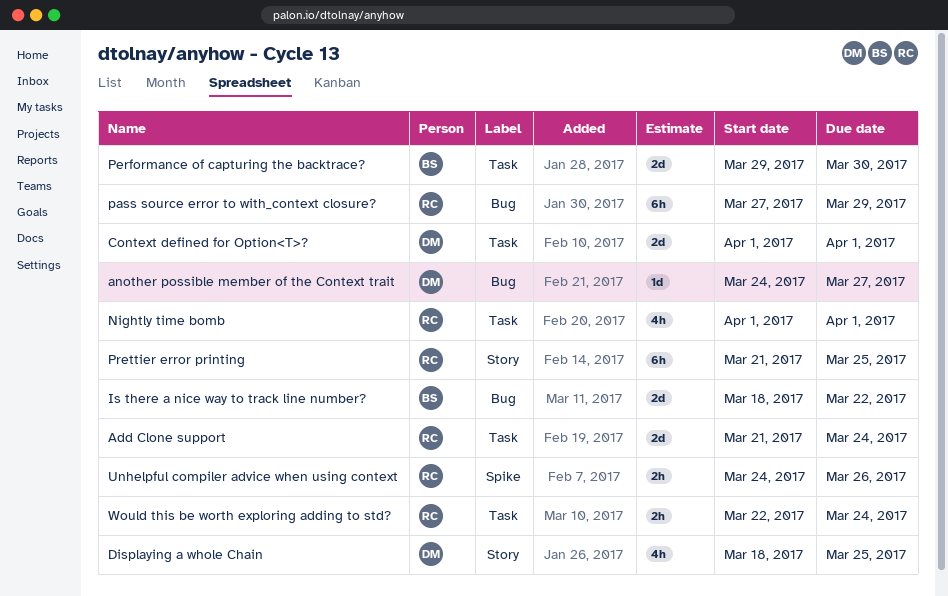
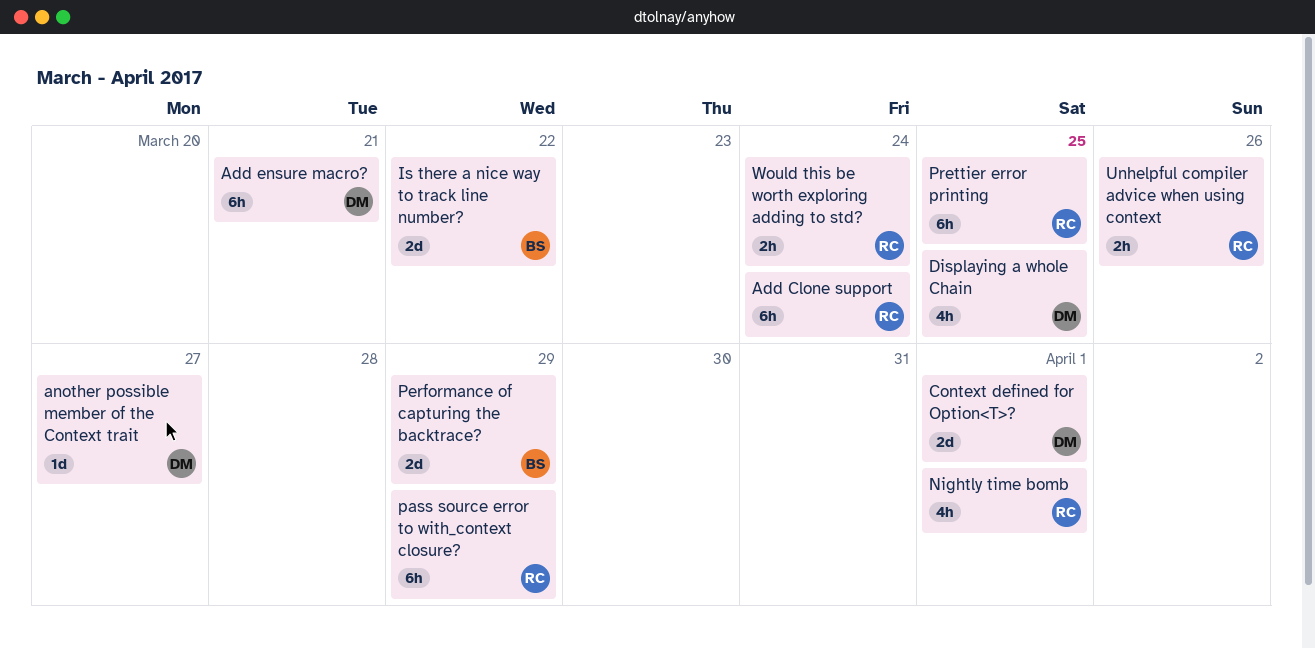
Add Clone support, estimate: 2d -> 6h
Add ensure macro?: none -> present
Performance of capturing the backtrace?, due: Mar 30 -> Mar 29

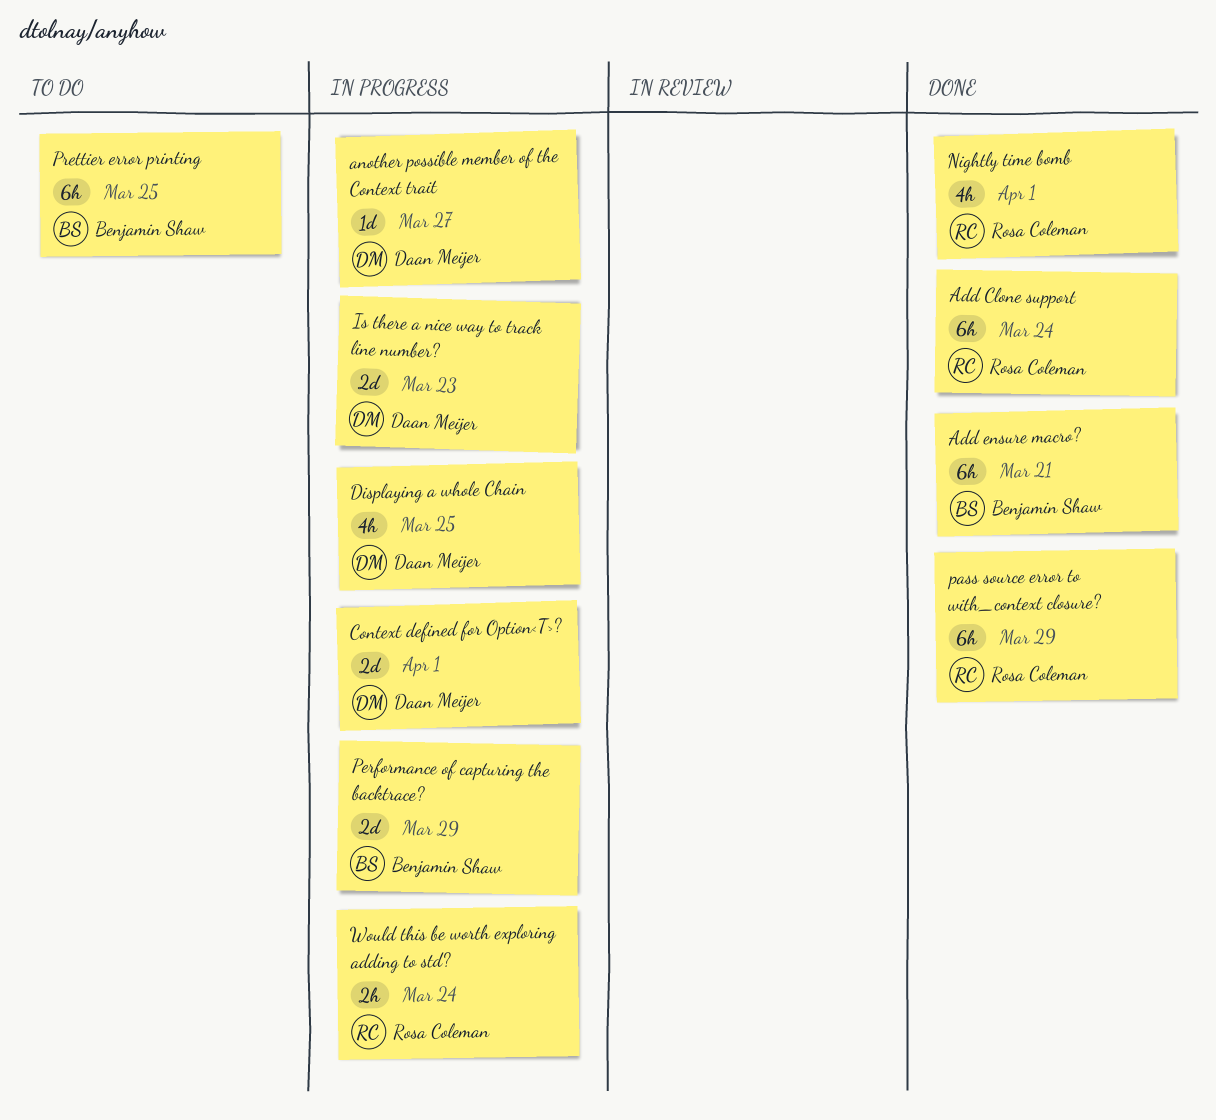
Add ensure macro?, owner: Daan Meijer -> Benjamin Shaw
Is there a nice way to track line number?, owner: Benjamin Shaw -> Daan Meijer
Is there a nice way to track line number?, due: Mar 22 -> Mar 23
Prettier error printing, owner: Rosa Coleman -> Benjamin Shaw
Unhelpful compiler advice when using context: present -> none

